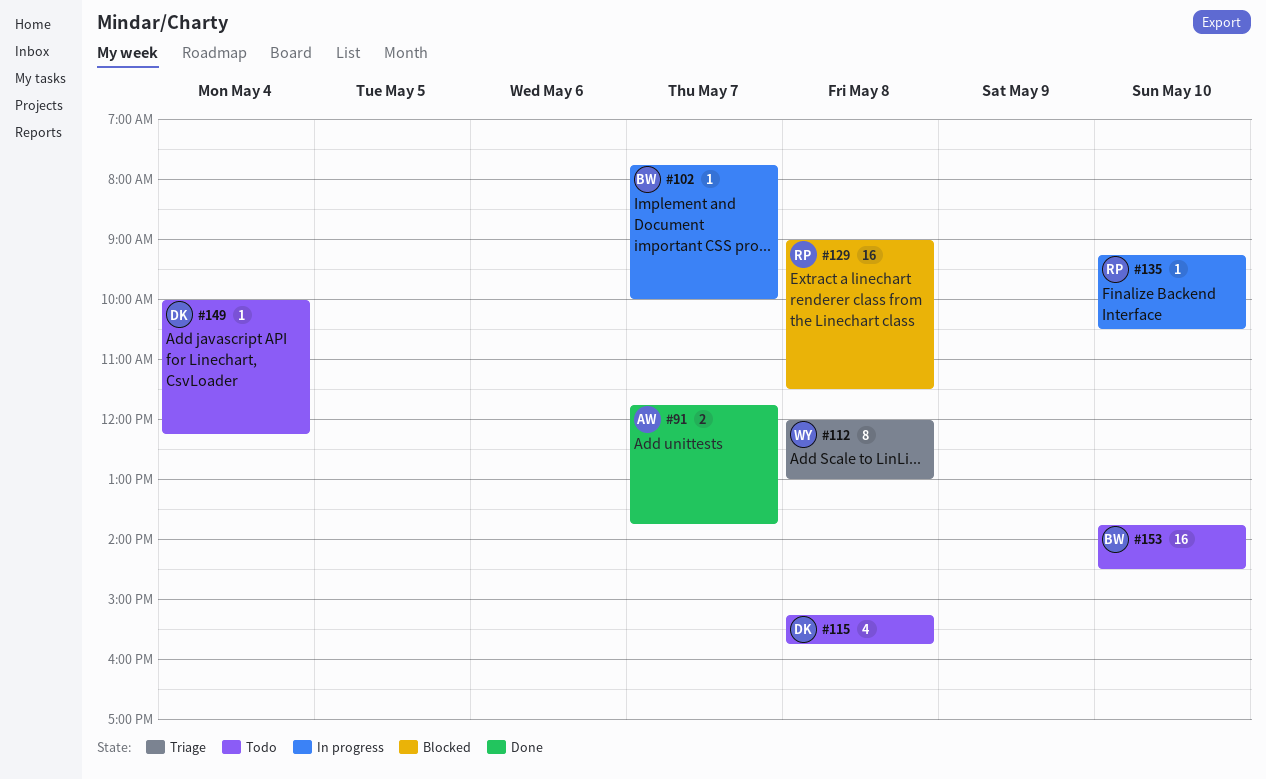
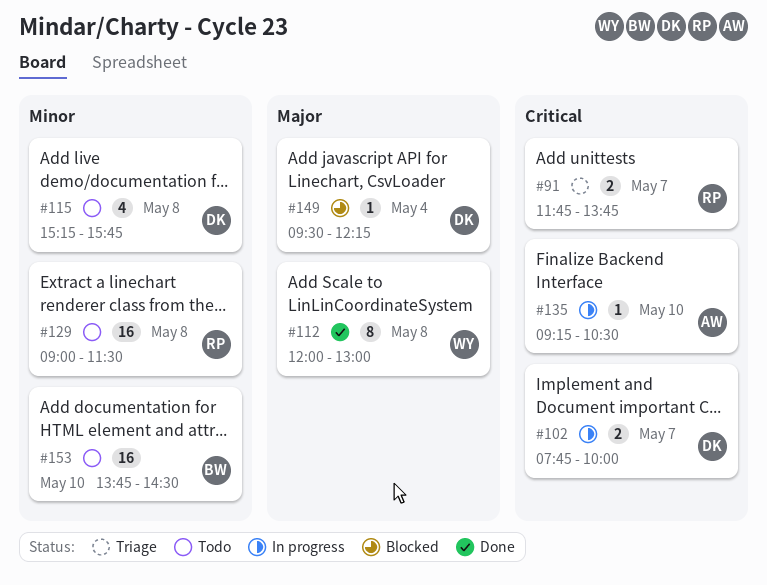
#91, status: Done -> Triage
#91, owner: AW -> RP
#102, owner: BW -> DK
#102, estimate: 1 -> 2
#112, status: Triage -> Done
#129, status: Blocked -> Todo
#135, owner: RP -> AW
#149, status: Todo -> Blocked
#149, begins: 10:00 -> 09:30

